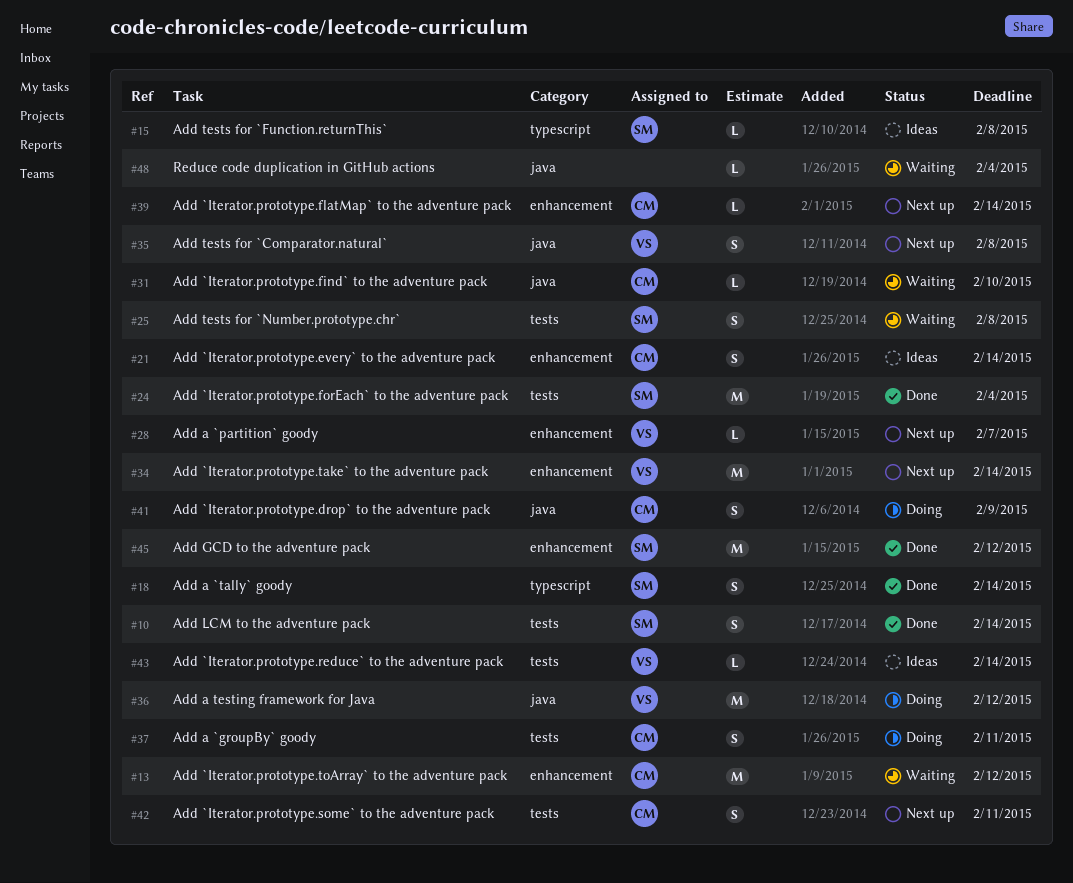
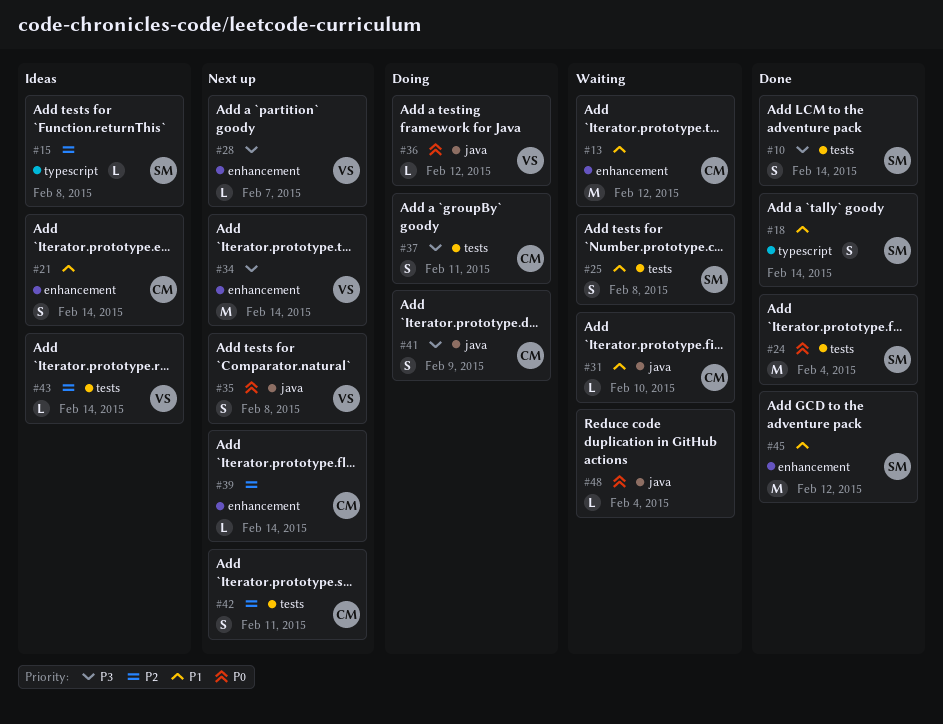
#36, estimate: M -> L

